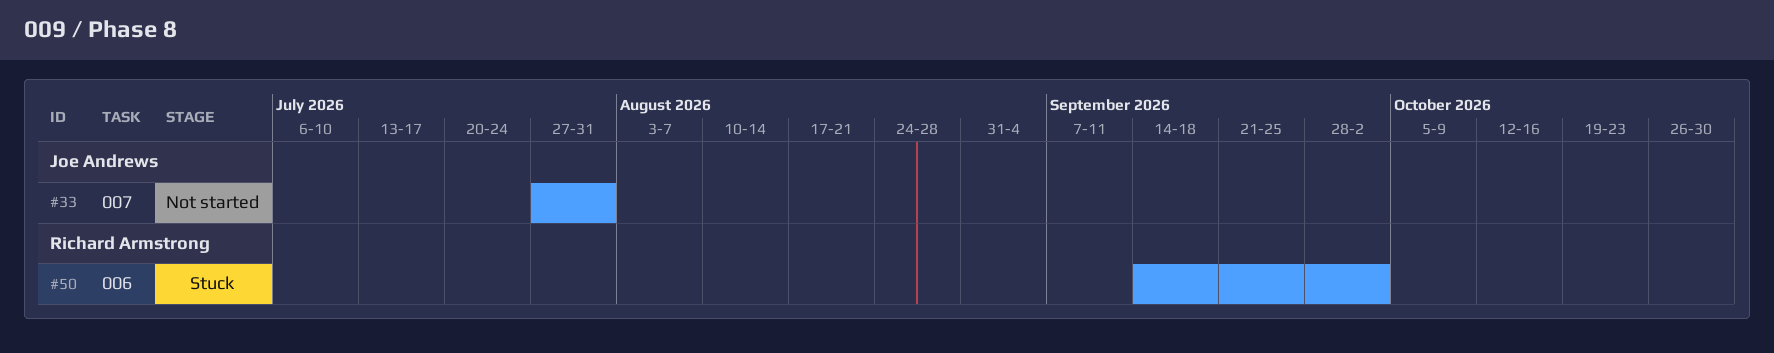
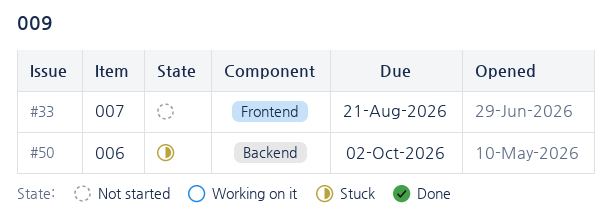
#33, due: Jul 31 -> Aug 21

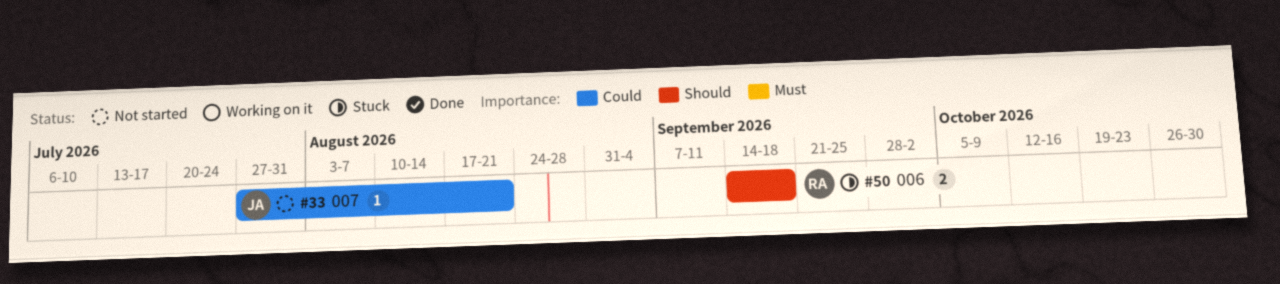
#50, due: Oct 2 -> Sep 18

